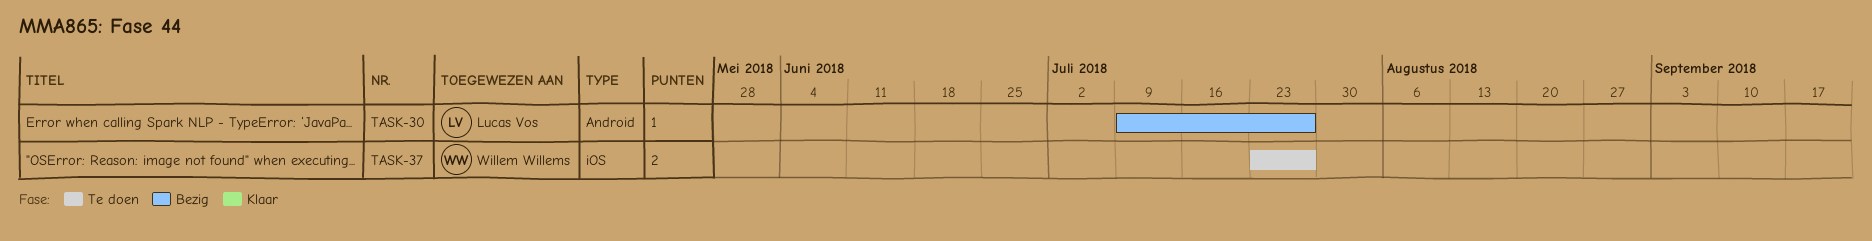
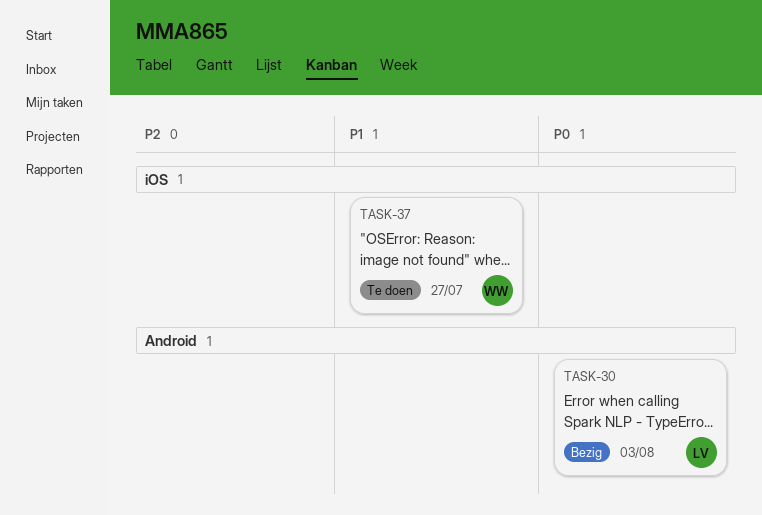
TASK-30, due: Jul 27 -> Aug 3

